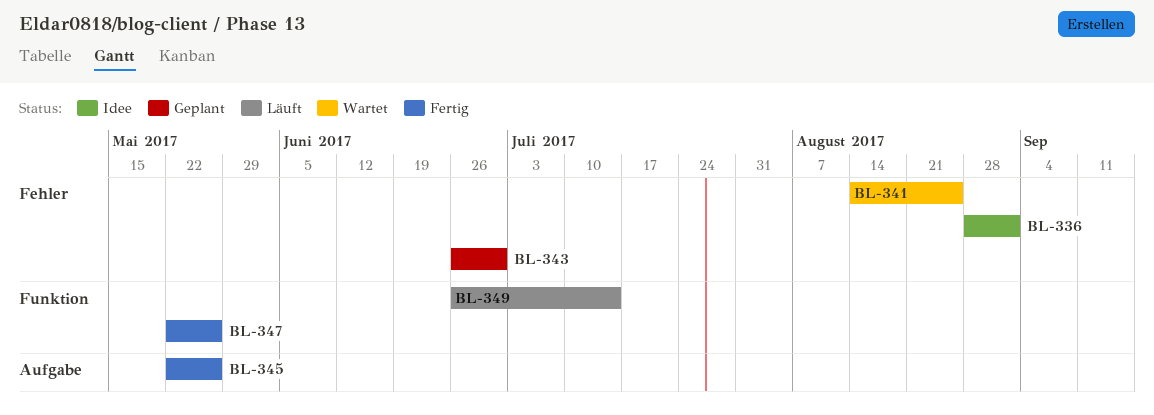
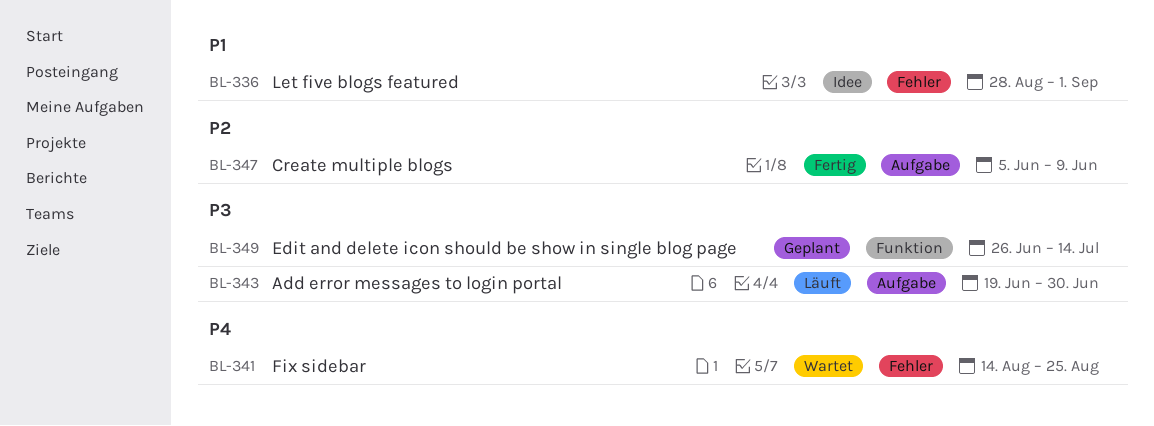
BL-343, status: Geplant -> Läuft
BL-343, label: Fehler -> Aufgabe
BL-343, start: Jun 26 -> Jun 19
BL-345: present -> none
BL-347, label: Funktion -> Aufgabe
BL-347, start: May 22 -> Jun 5
BL-347, due: May 26 -> Jun 9
BL-349, status: Läuft -> Geplant

